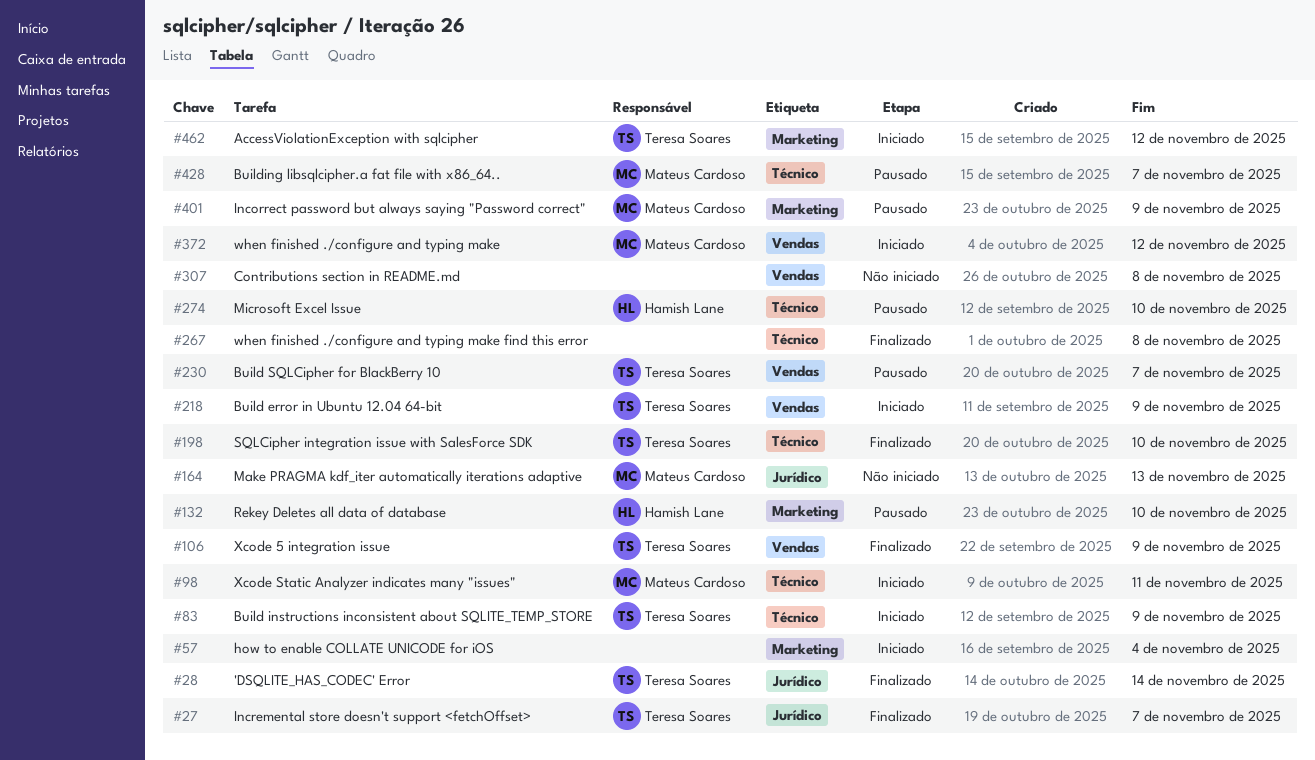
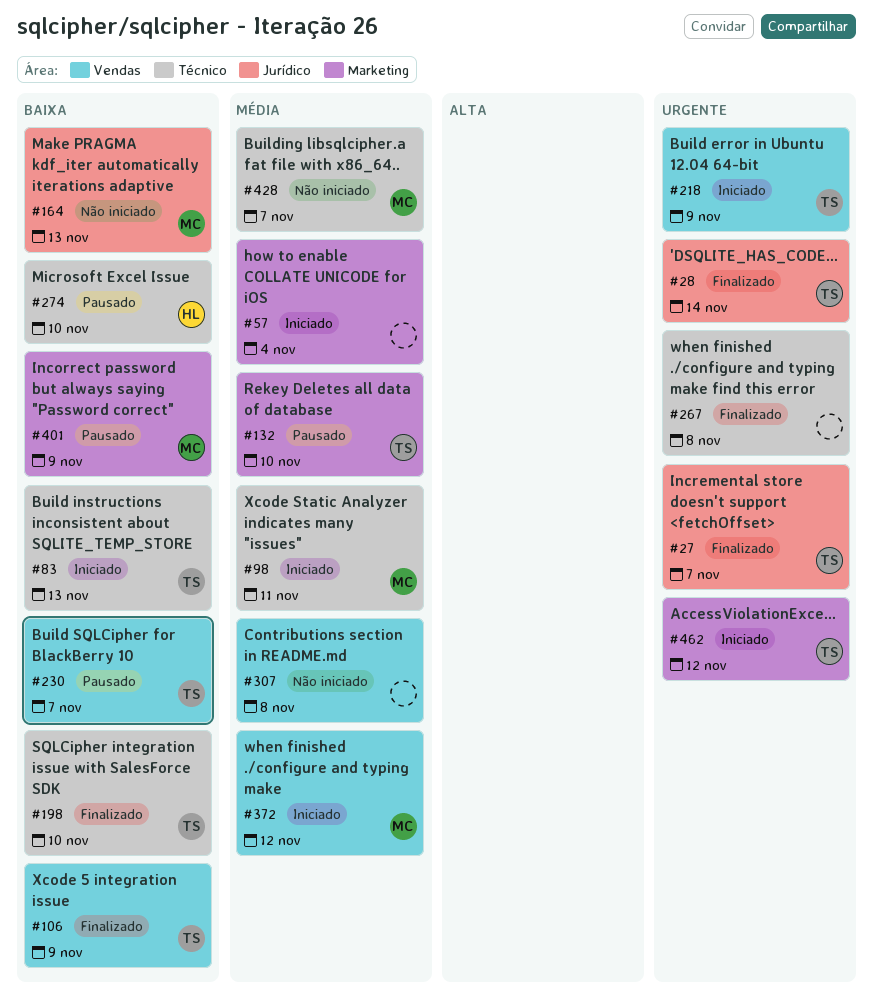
#83, due: Nov 9 -> Nov 13
#132, owner: Hamish Lane -> Teresa Soares
#428, status: Pausado -> Não iniciado

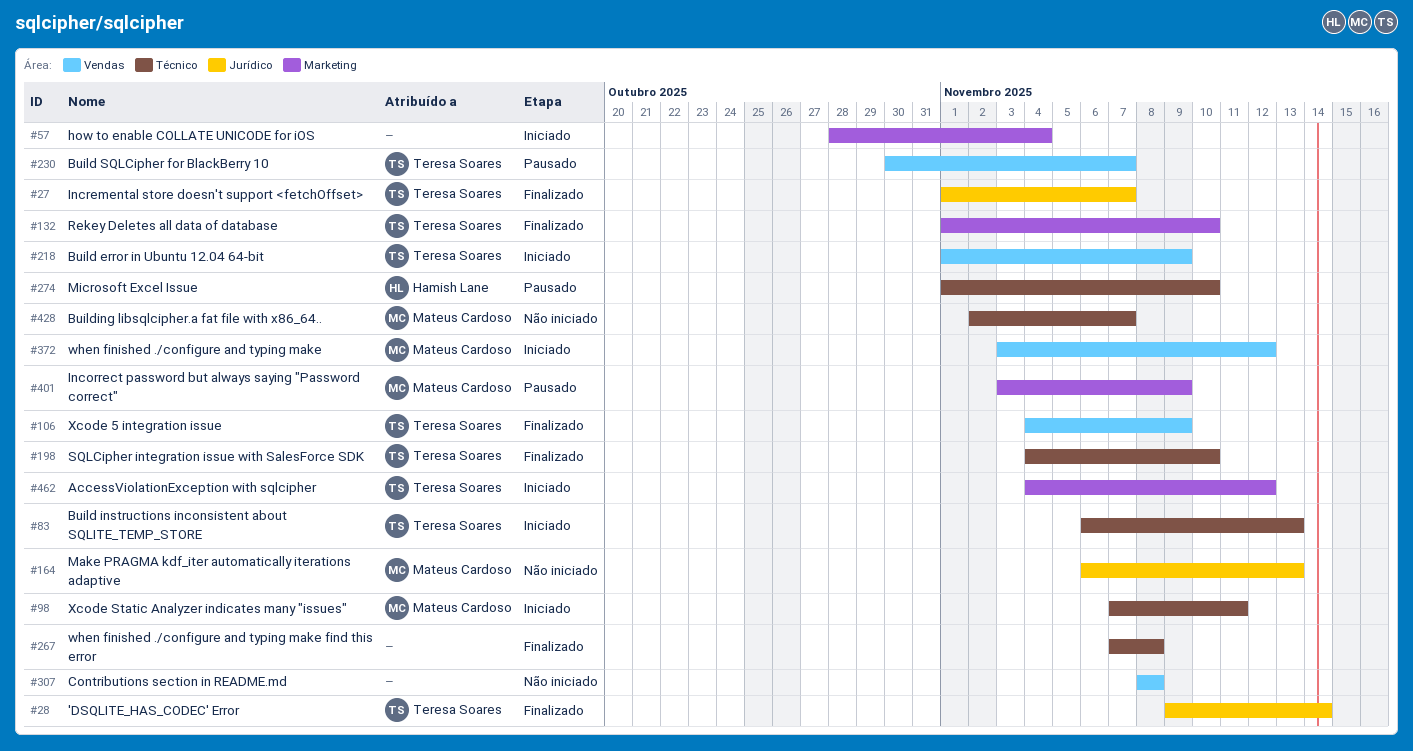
#132, status: Pausado -> Finalizado

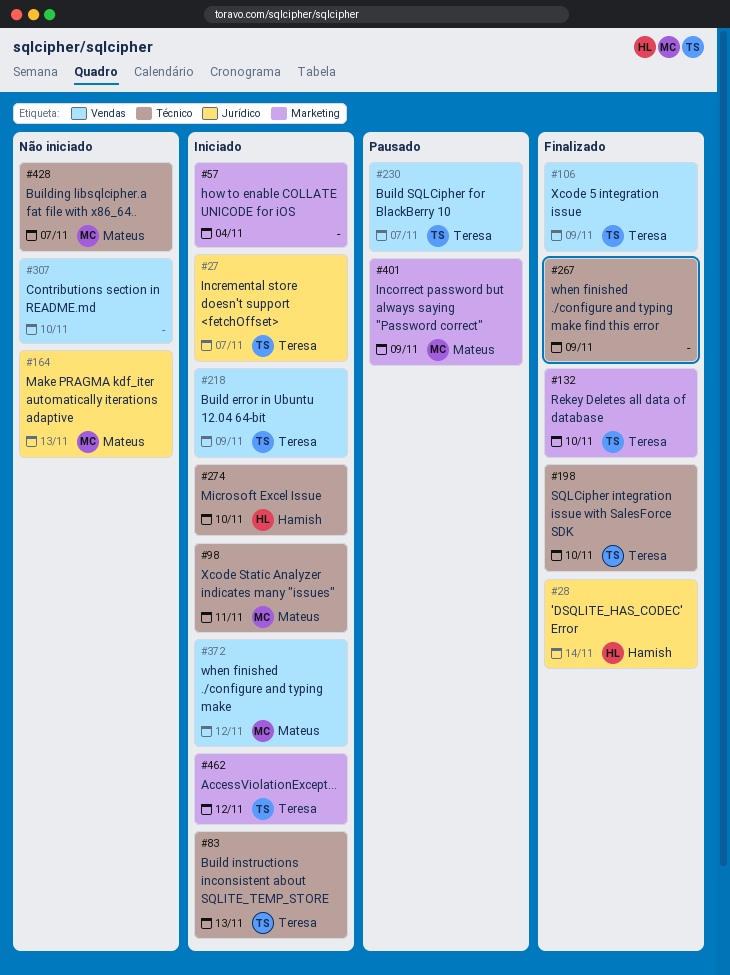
#27, status: Finalizado -> Iniciado
#28, owner: Teresa Soares -> Hamish Lane
#267, due: Nov 8 -> Nov 9
#274, status: Pausado -> Iniciado
#307, due: Nov 8 -> Nov 10

